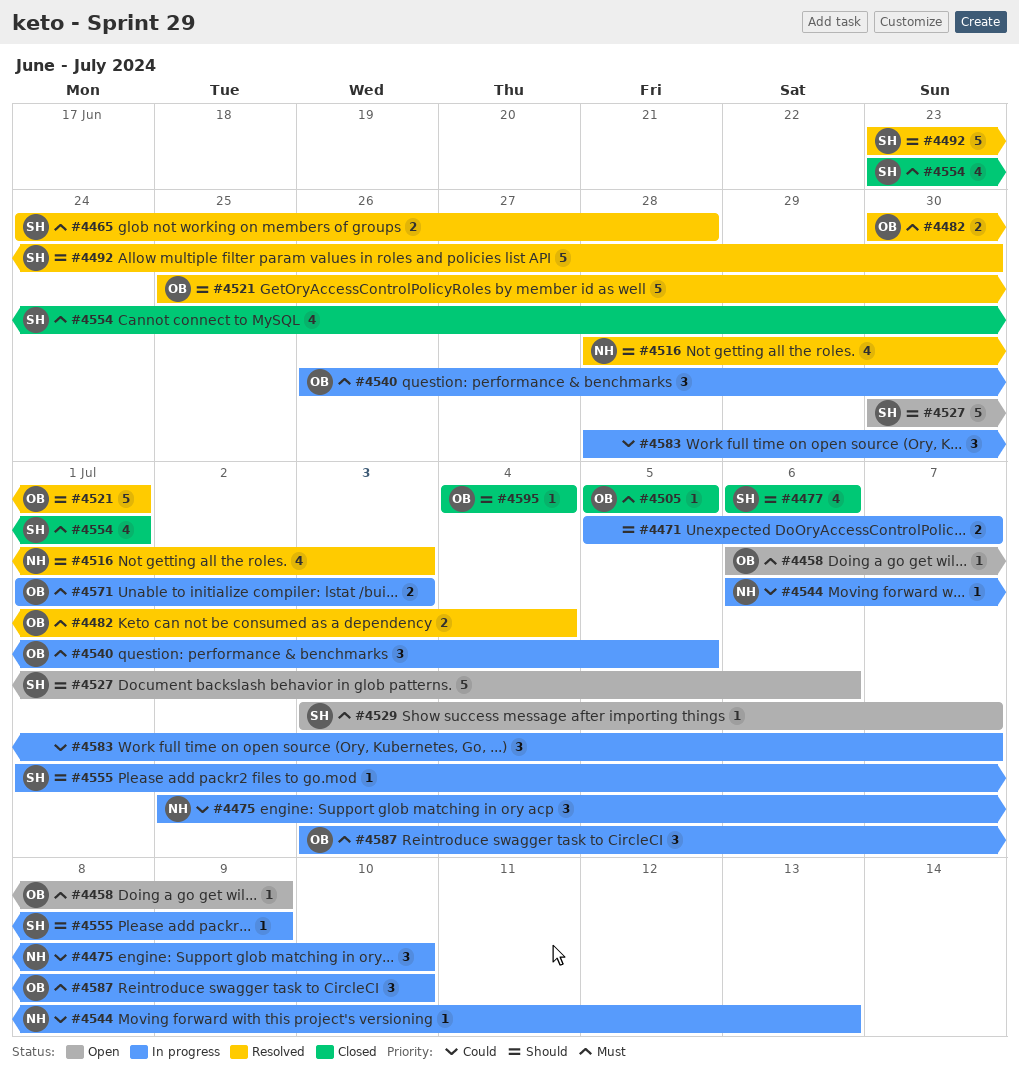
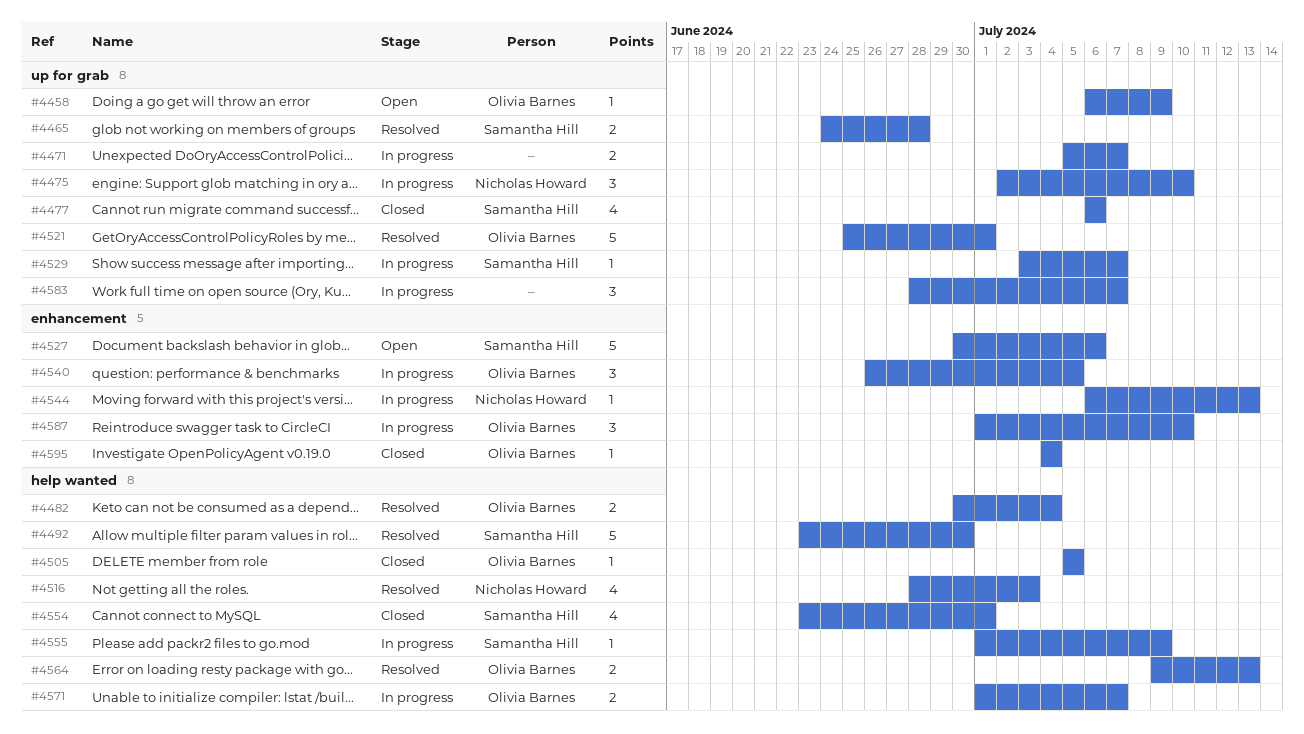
#4529, status: Open -> In progress
#4564: none -> present
#4571, due: Jul 3 -> Jul 7
#4587, start: Jul 3 -> Jul 1

